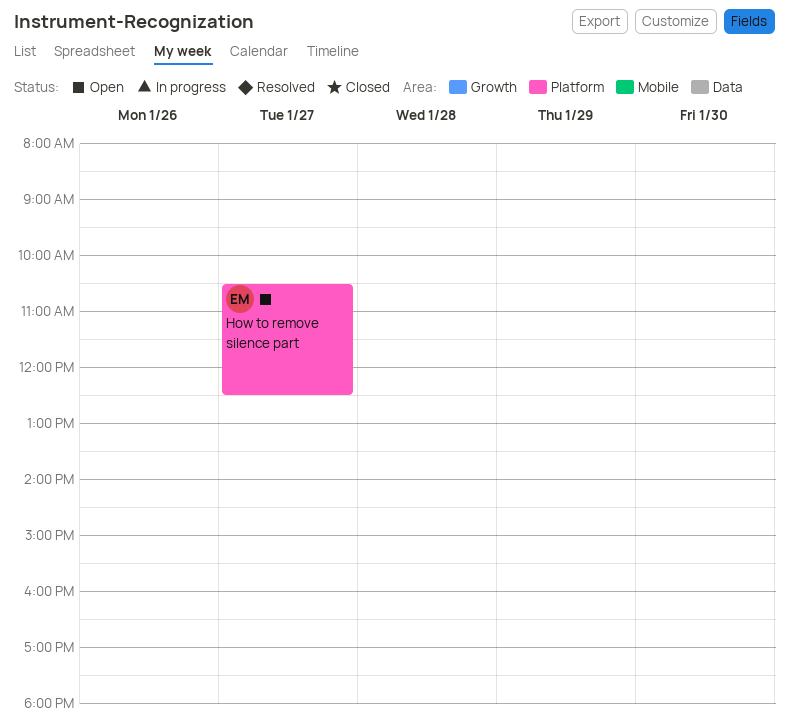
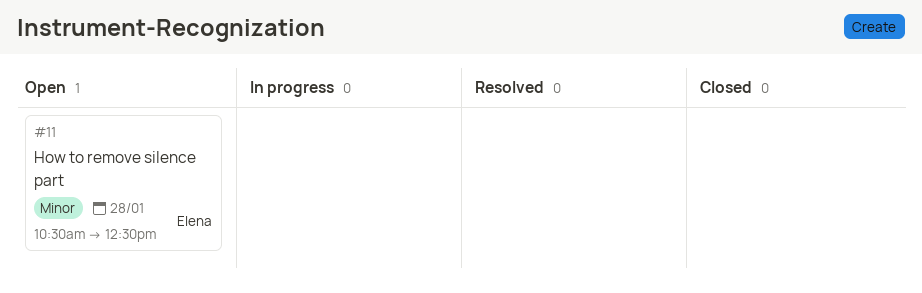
How to remove silence part, day: Jan 27 -> Jan 28

